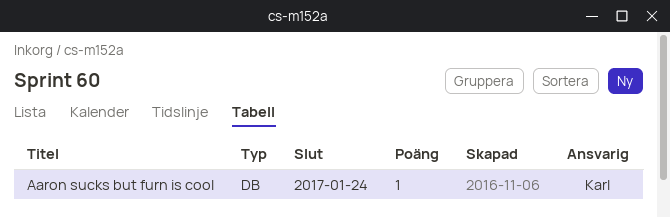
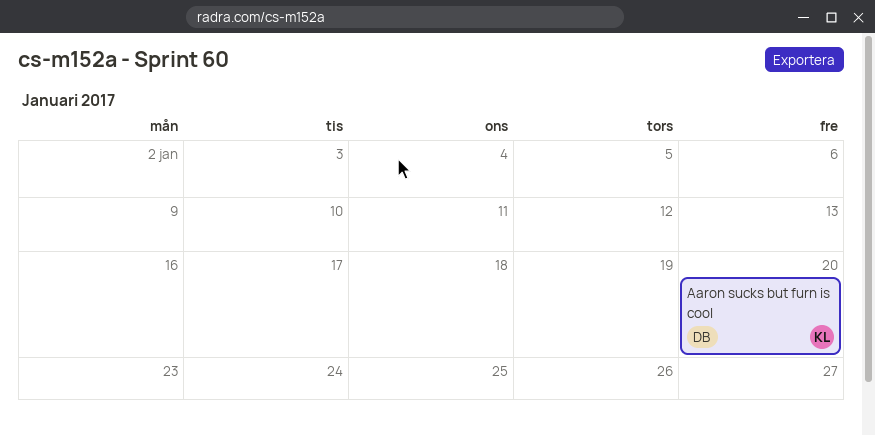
Aaron sucks but furn is cool, due: Jan 24 -> Jan 20

